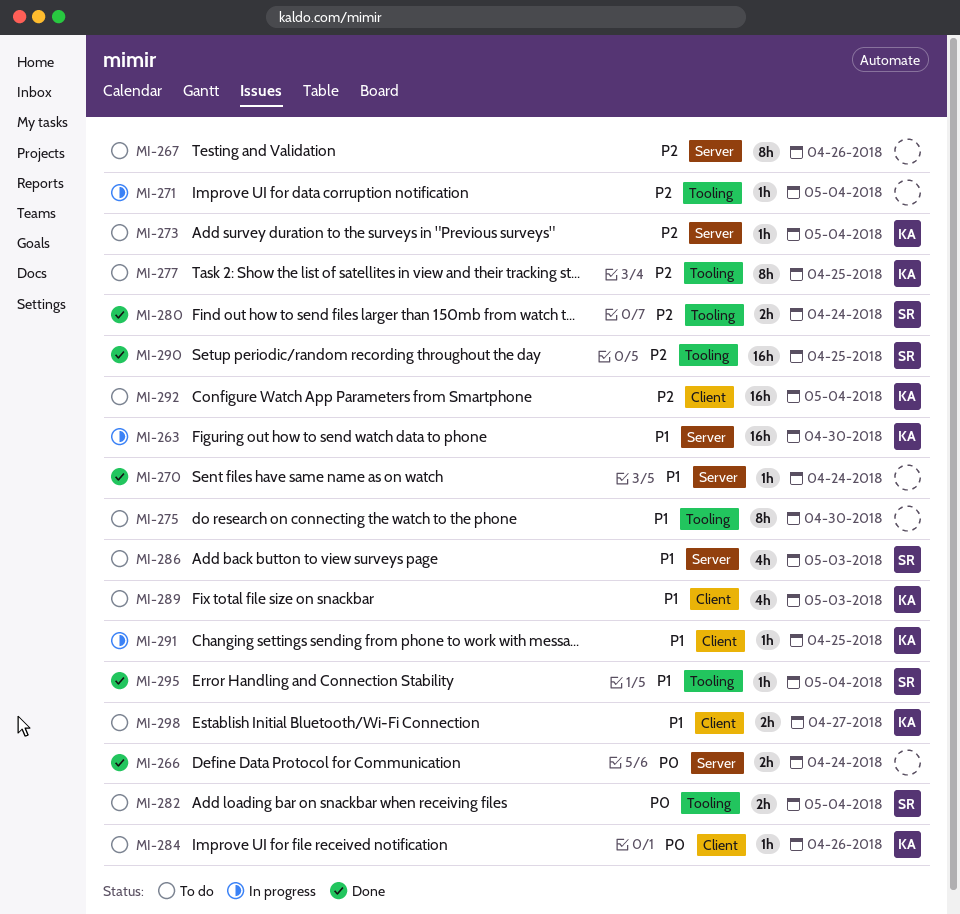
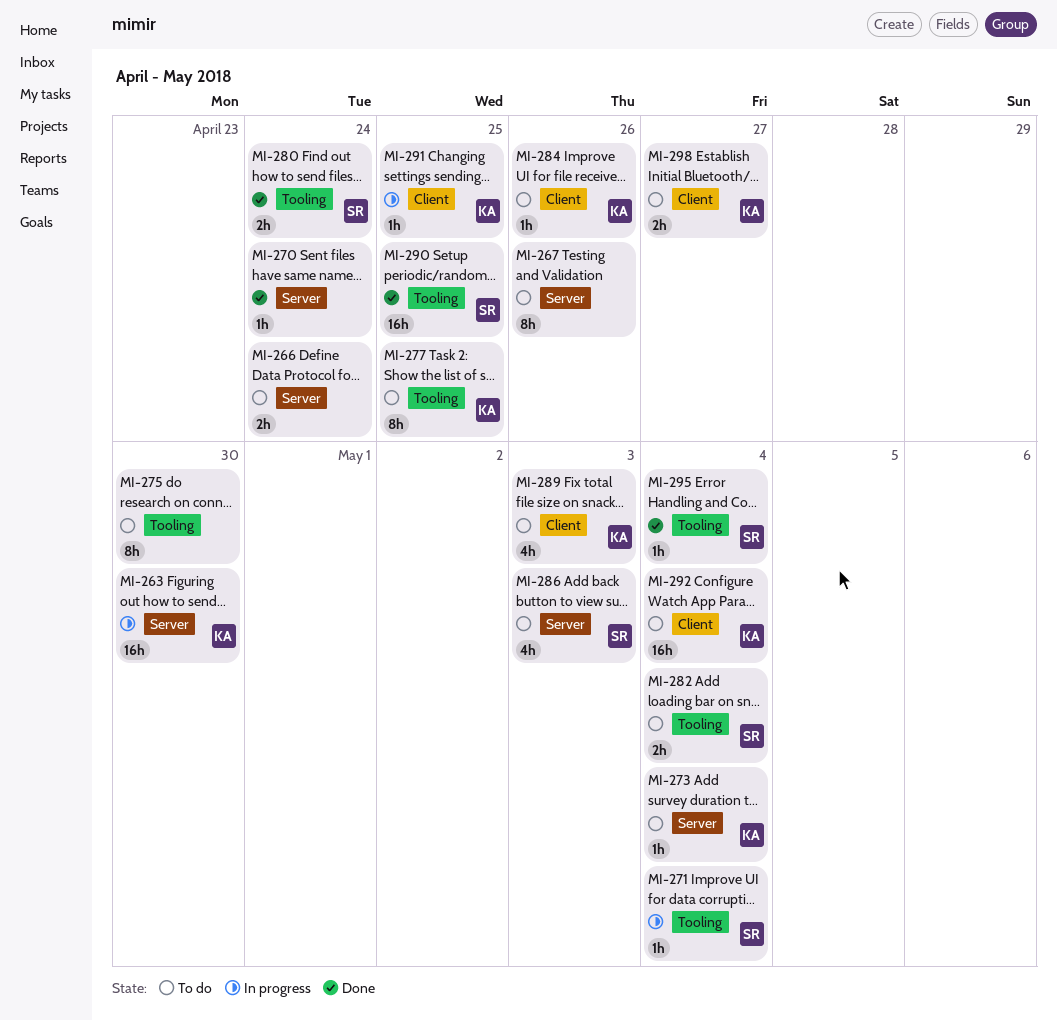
MI-266, status: Done -> To do
MI-271, owner: none -> SR

